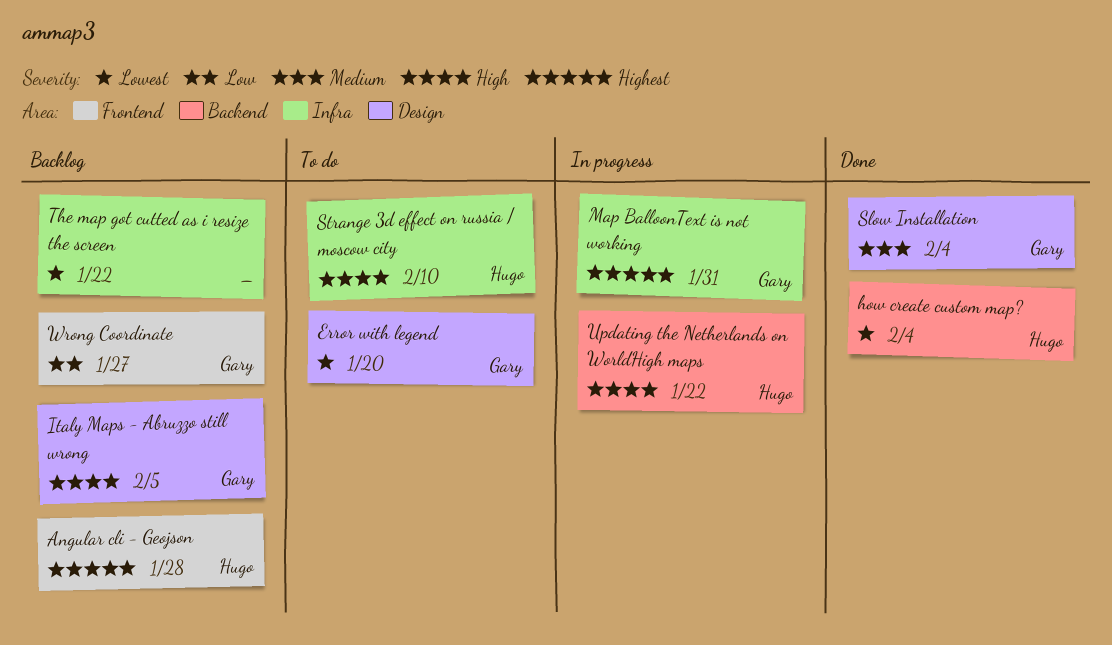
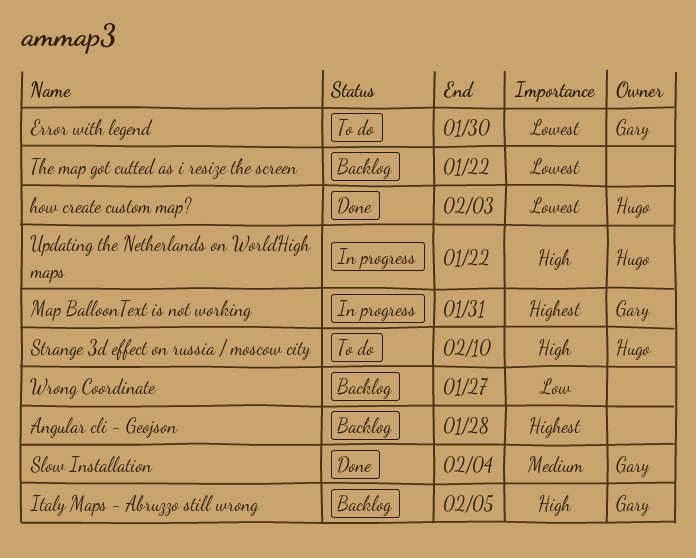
Angular cli - Geojson, owner: Hugo -> none
Error with legend, due: Jan 20 -> Jan 30
how create custom map?, due: Feb 4 -> Feb 3
Wrong Coordinate, owner: Gary -> none

